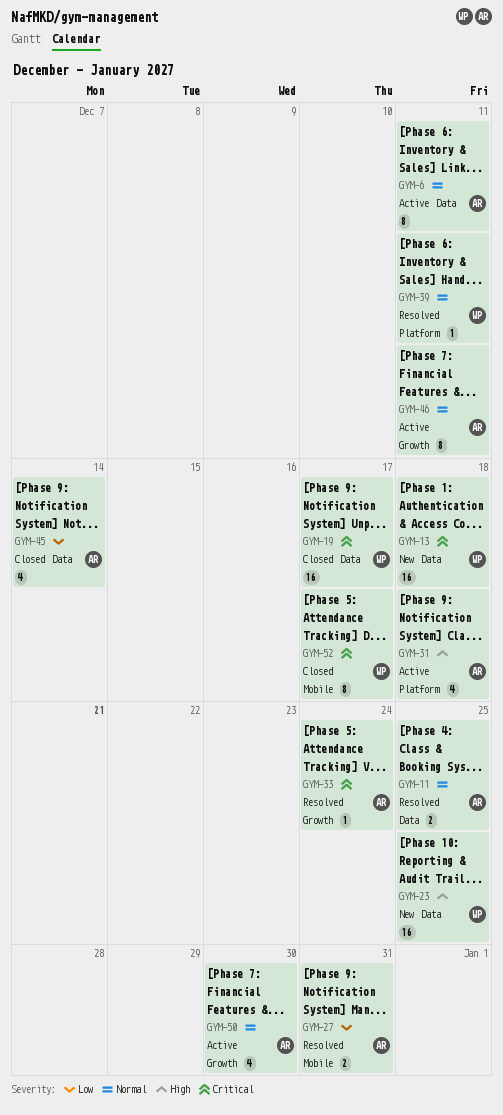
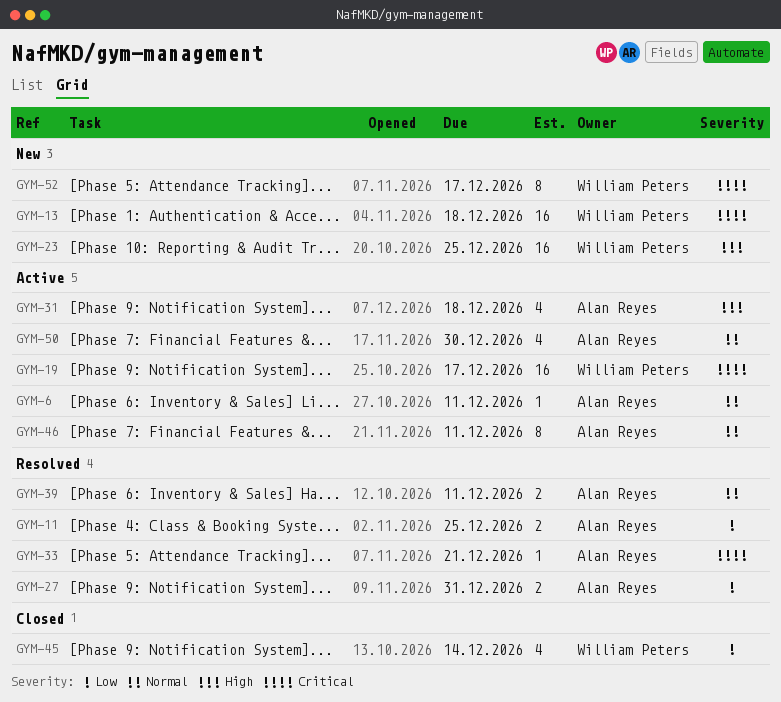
GYM-6, estimate: 8 -> 1
GYM-11, priority: Normal -> Low
GYM-19, status: Closed -> Active
GYM-33, due: Dec 24 -> Dec 21
GYM-39, owner: William Peters -> Alan Reyes
GYM-39, estimate: 1 -> 2
GYM-45, owner: Alan Reyes -> William Peters
GYM-52, status: Closed -> New

